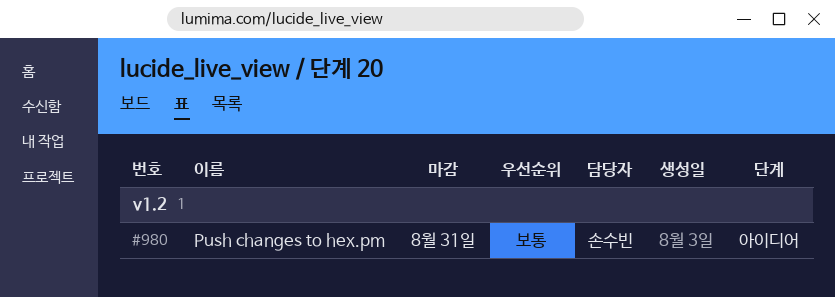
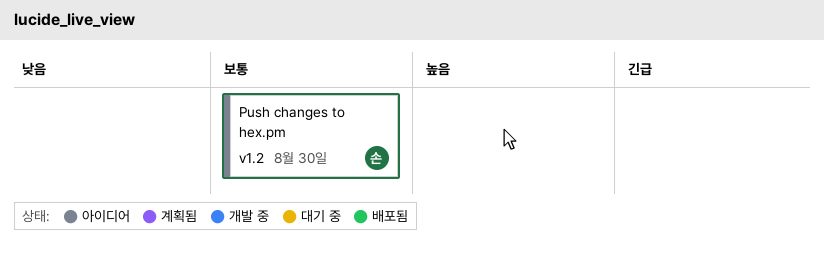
Push changes to hex.pm, due: Aug 31 -> Aug 30

